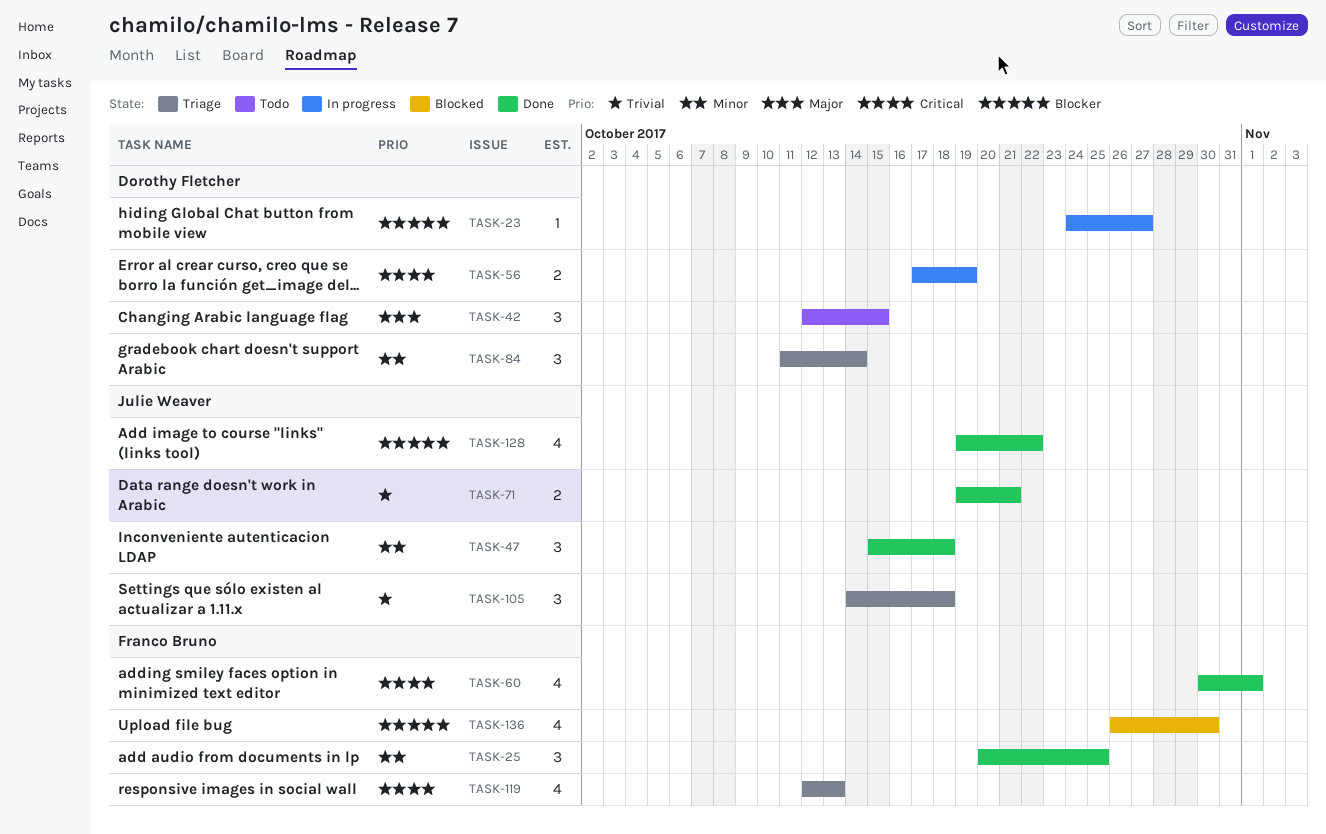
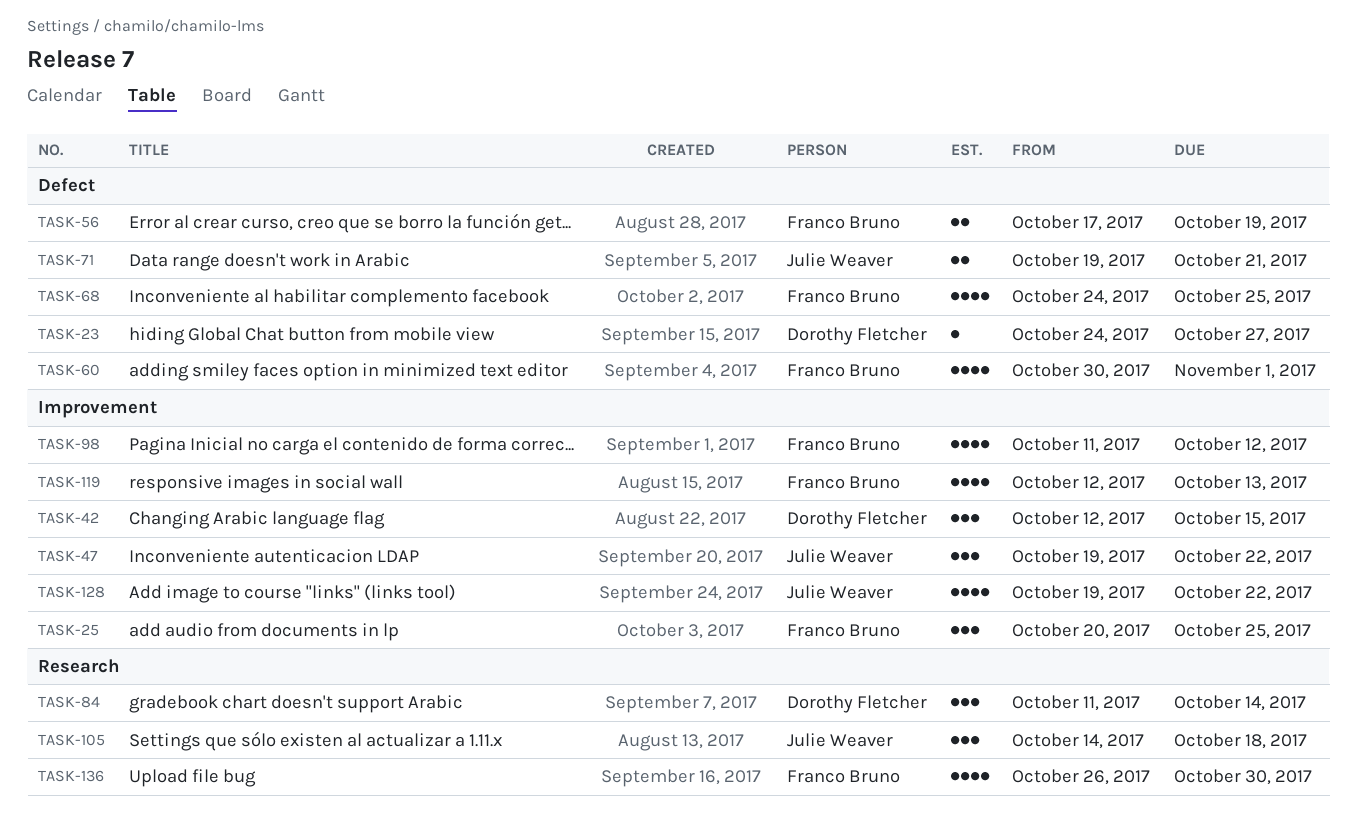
TASK-47, start: Oct 15 -> Oct 19
TASK-47, due: Oct 18 -> Oct 22
TASK-56, owner: Dorothy Fletcher -> Franco Bruno
TASK-68: none -> present
TASK-98: none -> present

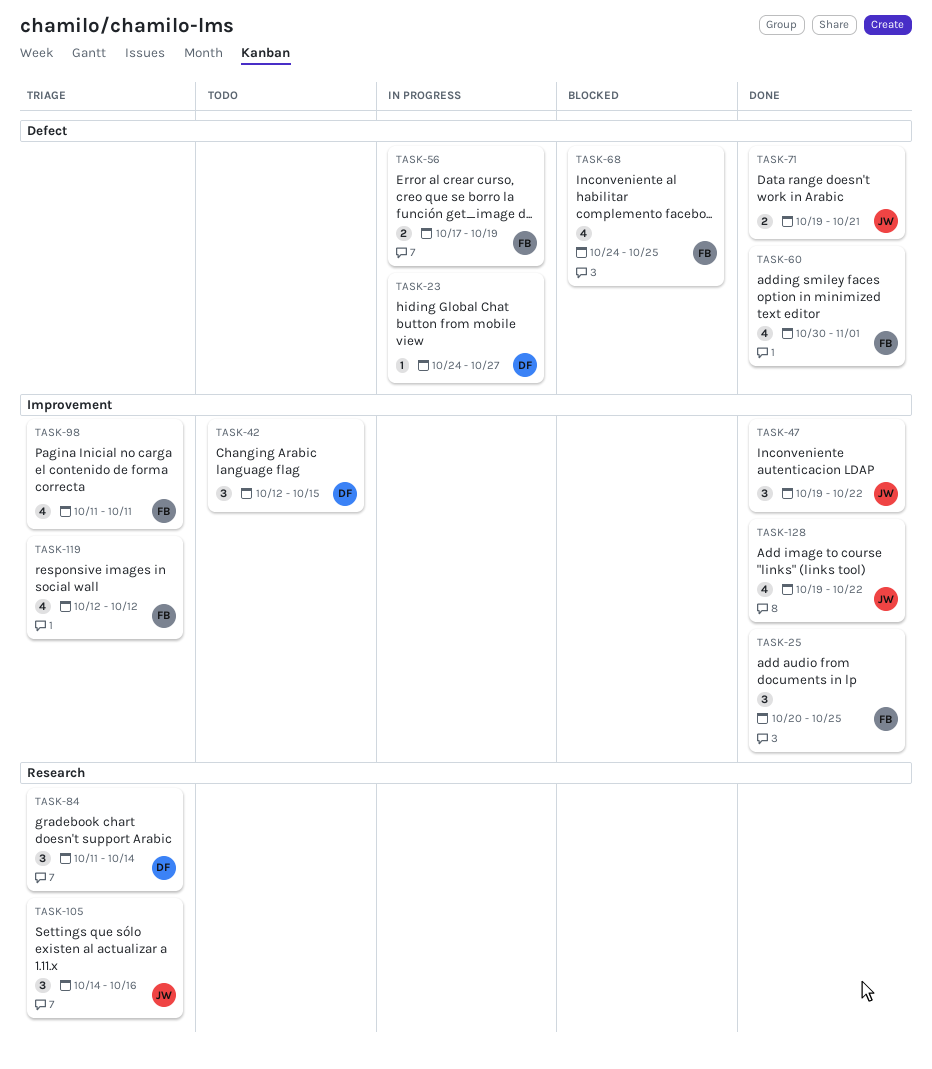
TASK-98, due: Oct 12 -> Oct 11
TASK-105, due: Oct 18 -> Oct 16
TASK-119, due: Oct 13 -> Oct 12
TASK-136: present -> none

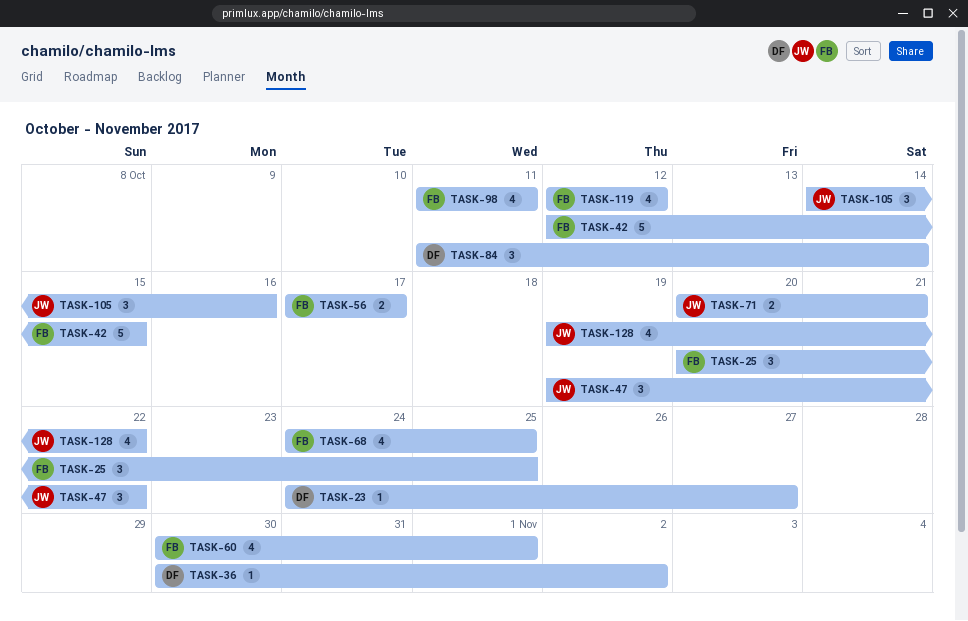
TASK-36: none -> present
TASK-42, owner: DF -> FB
TASK-42, estimate: 3 -> 5
TASK-56, due: Oct 19 -> Oct 17
TASK-71, start: Oct 19 -> Oct 20

